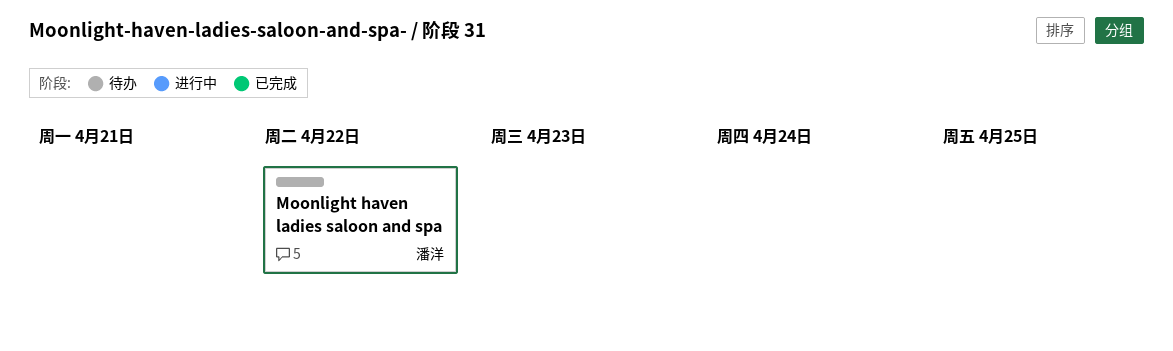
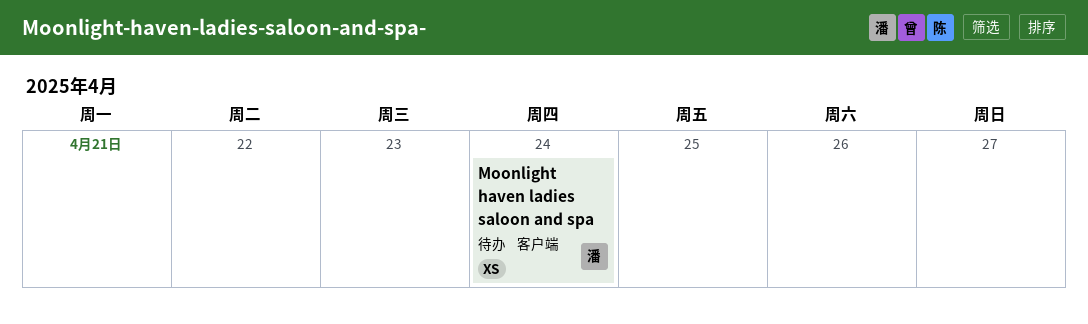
Moonlight haven ladies saloon and spa, due: Apr 22 -> Apr 24

